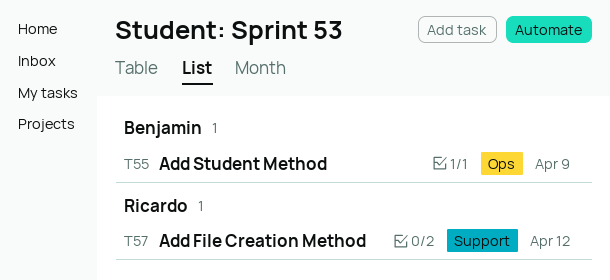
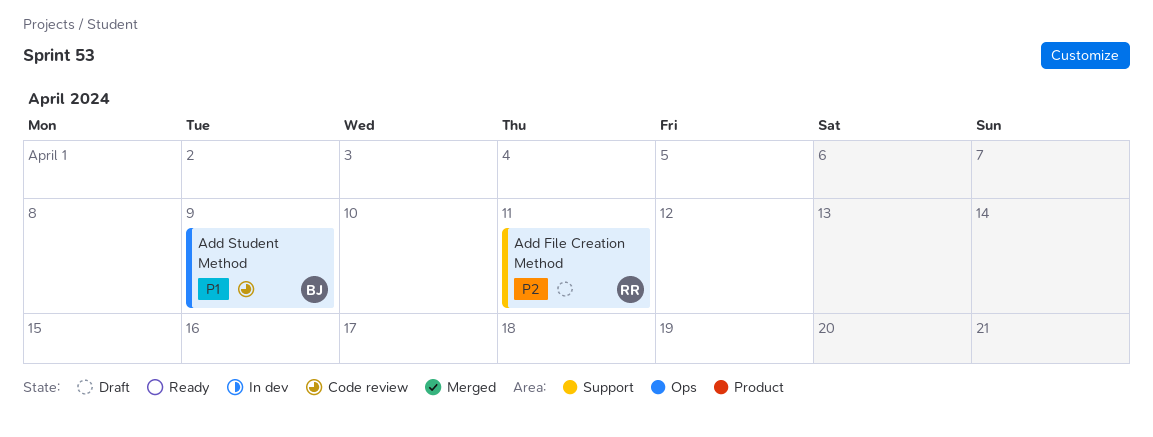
Add File Creation Method, due: Apr 12 -> Apr 11

